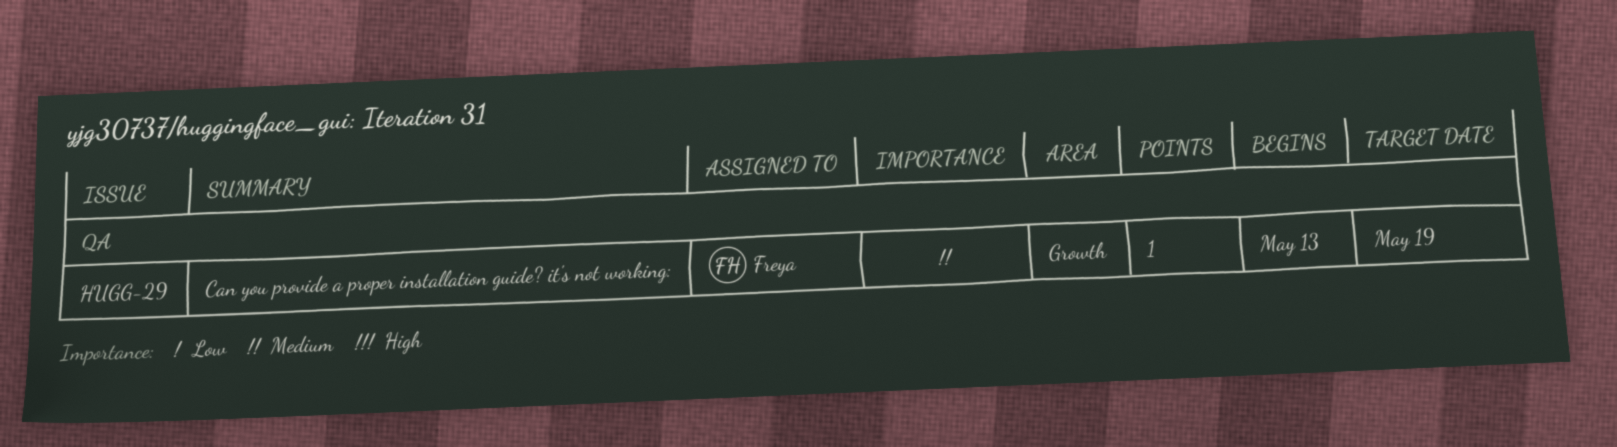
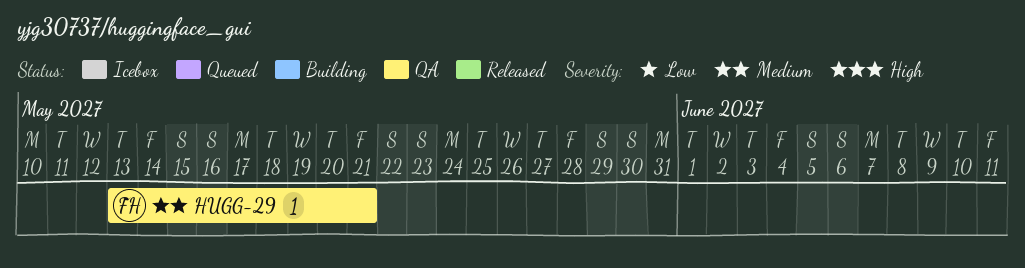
HUGG-29, due: May 19 -> May 21

